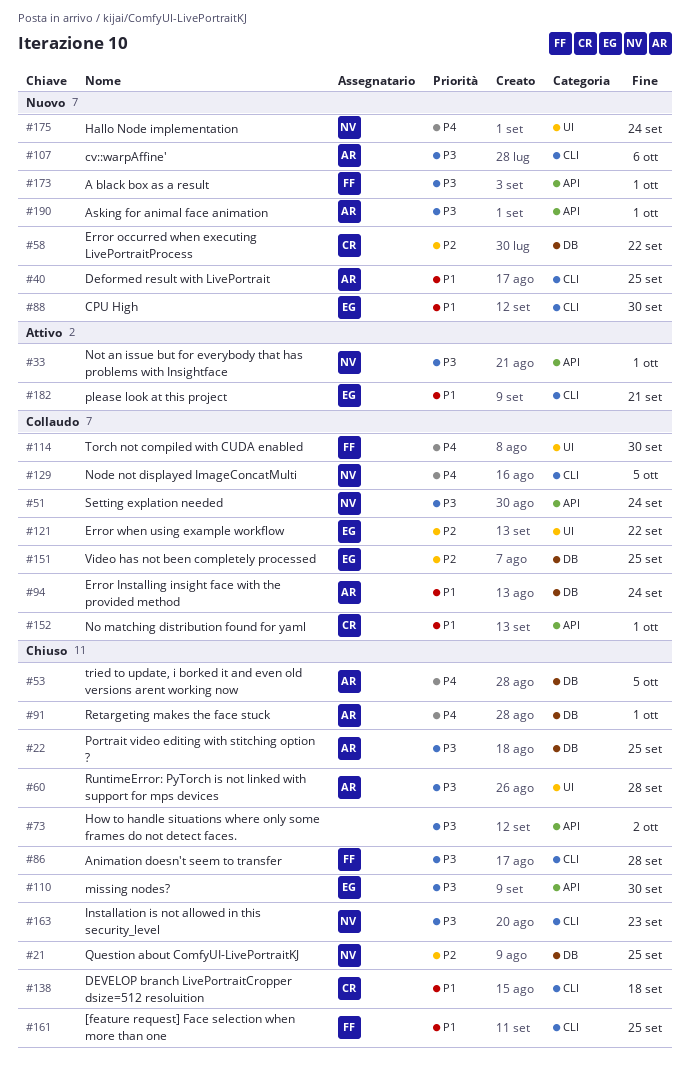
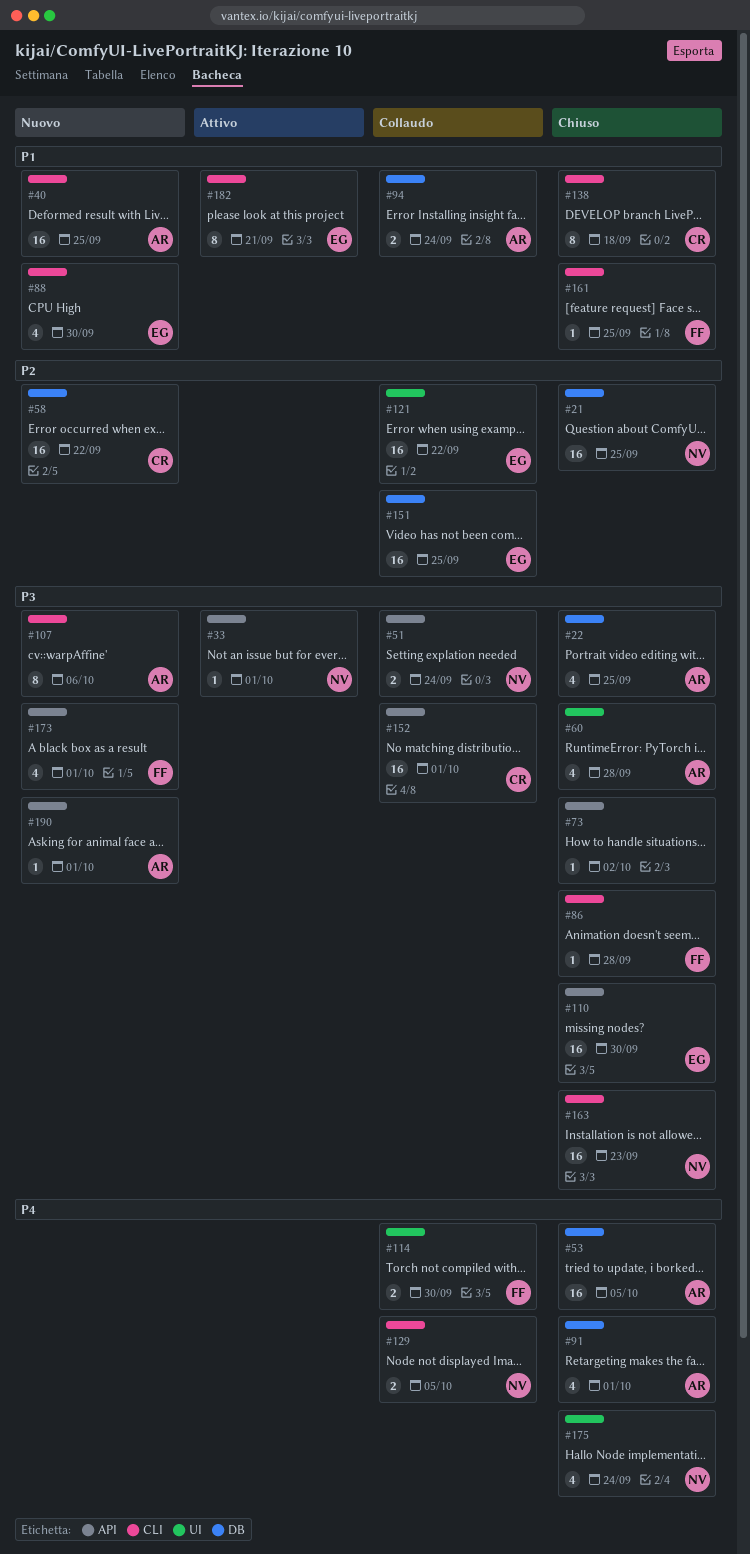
#152, priority: P1 -> P3
#175, status: Nuovo -> Chiuso

